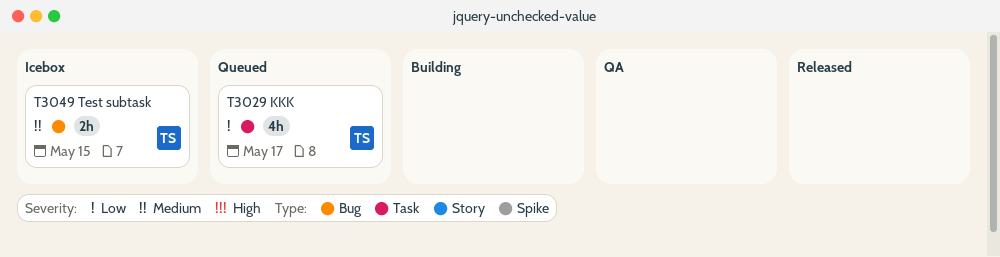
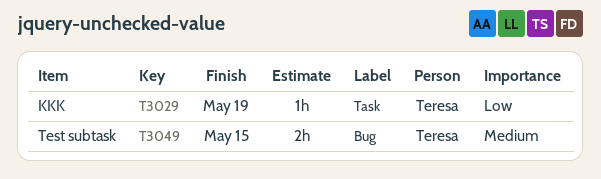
T3029, estimate: 4h -> 1h
T3029, due: May 17 -> May 19

